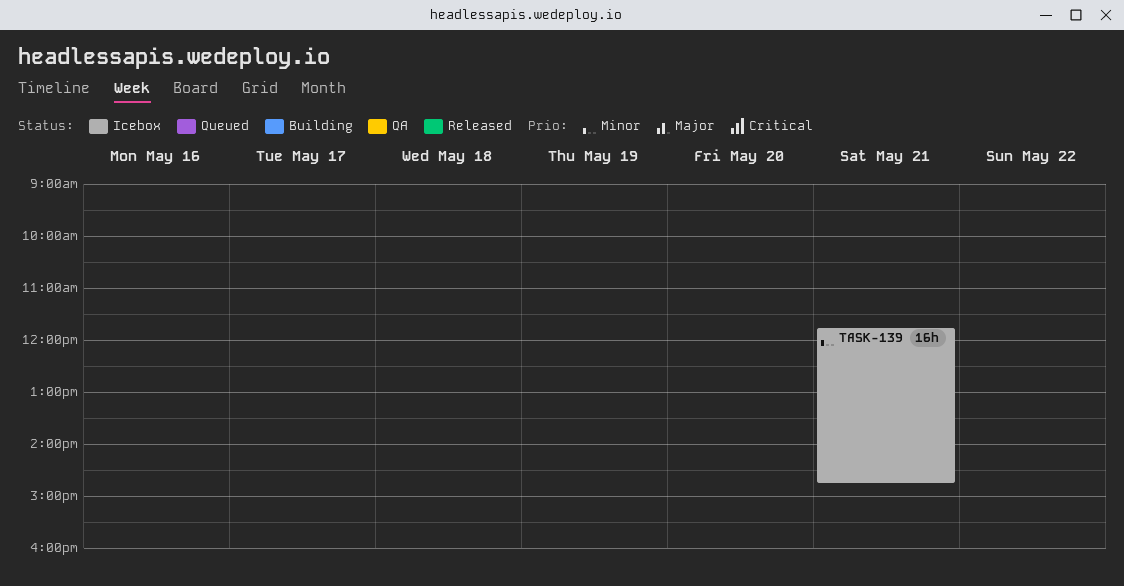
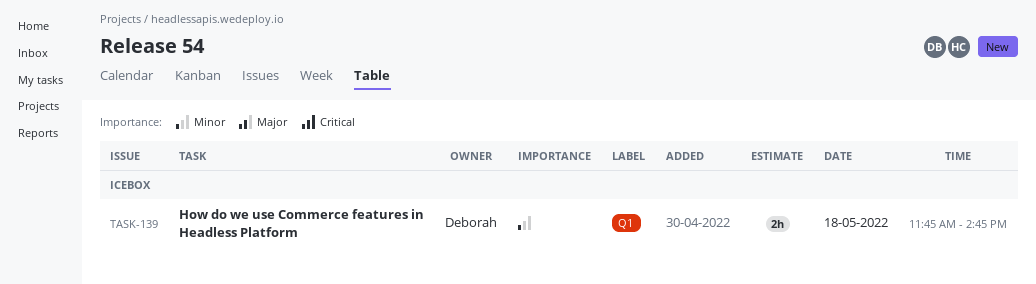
TASK-139, estimate: 16h -> 2h
TASK-139, day: May 21 -> May 18

